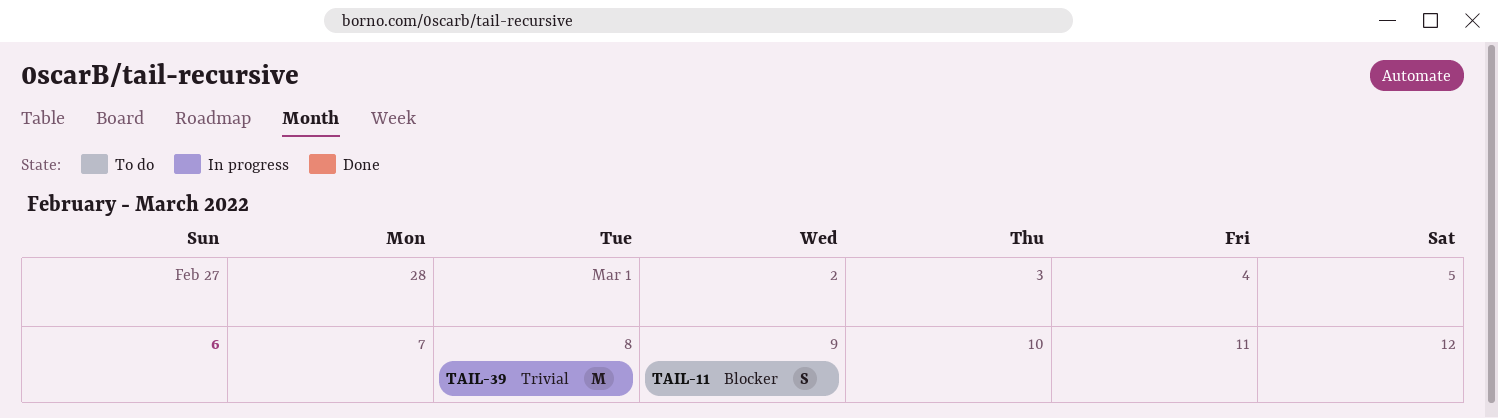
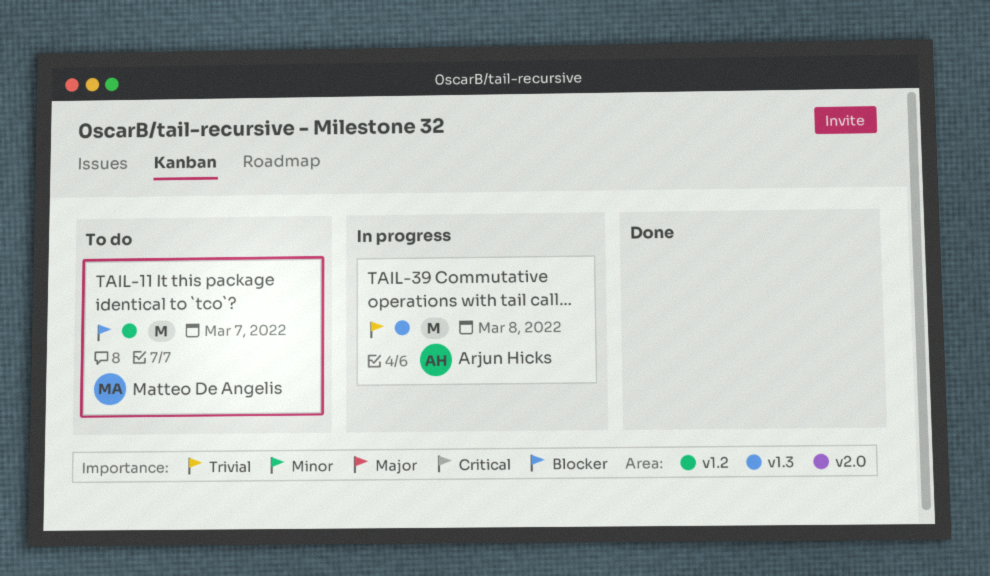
TAIL-11, estimate: S -> M
TAIL-11, due: Mar 9 -> Mar 7

